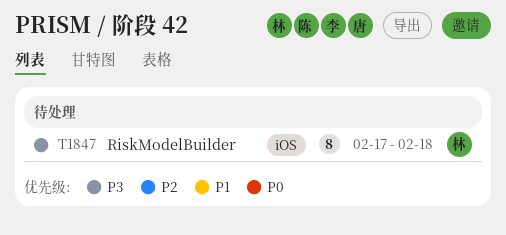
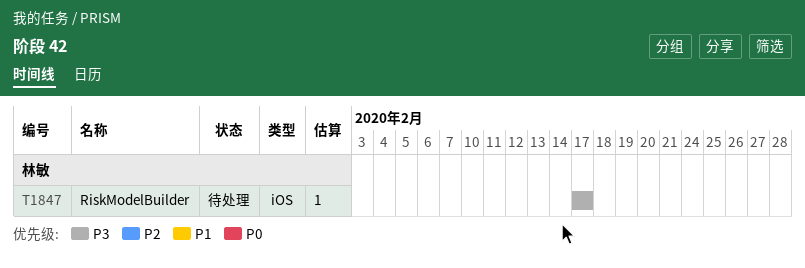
T1847, estimate: 8 -> 1
T1847, due: Feb 18 -> Feb 17

